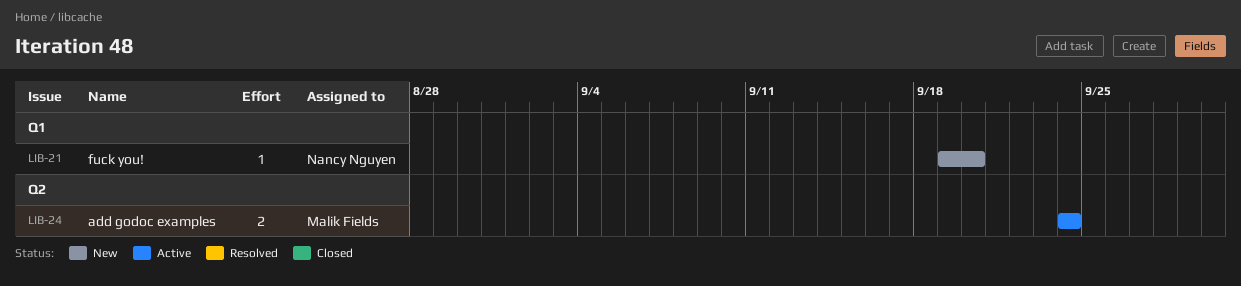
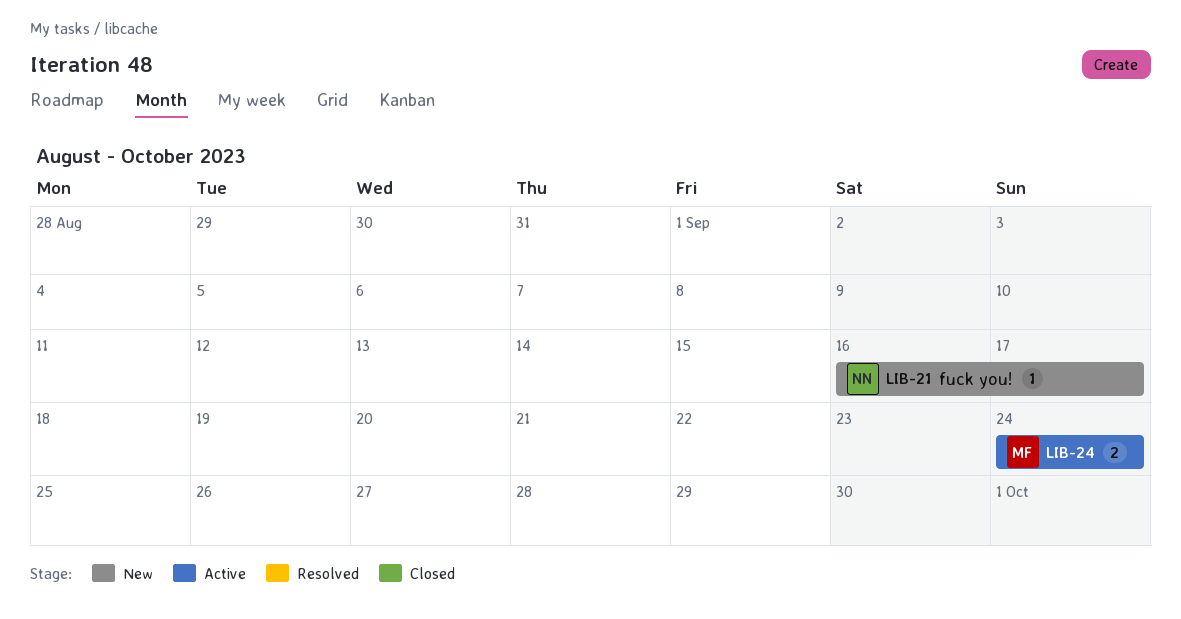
LIB-21, start: Sep 19 -> Sep 16
LIB-21, due: Sep 20 -> Sep 17

